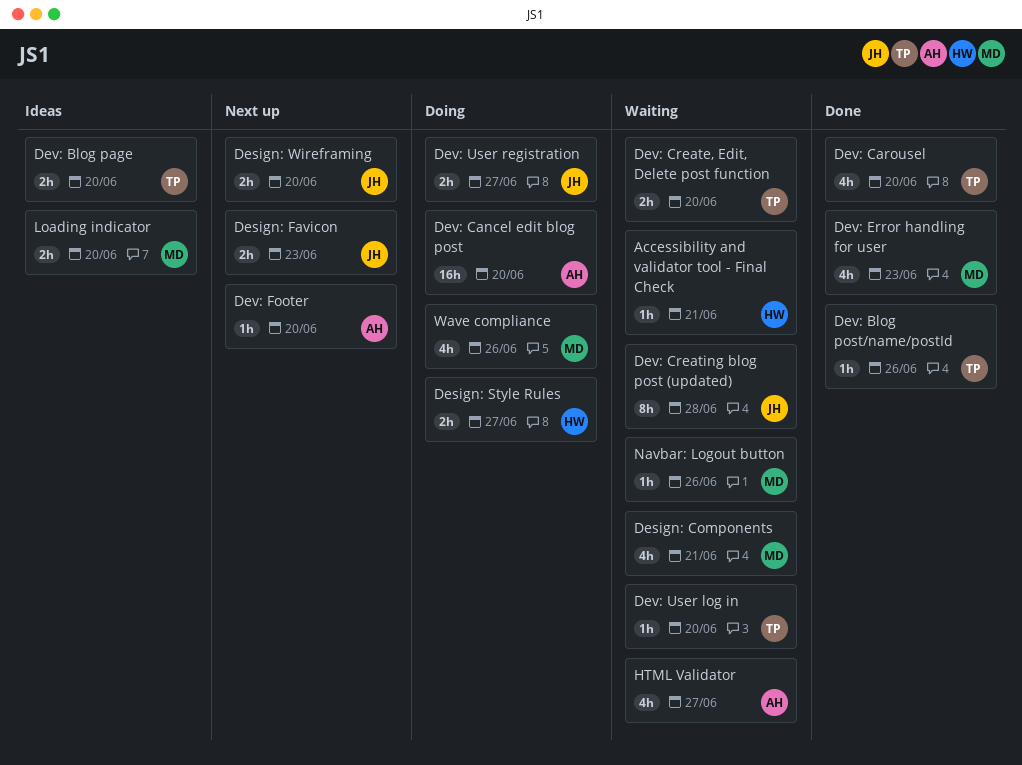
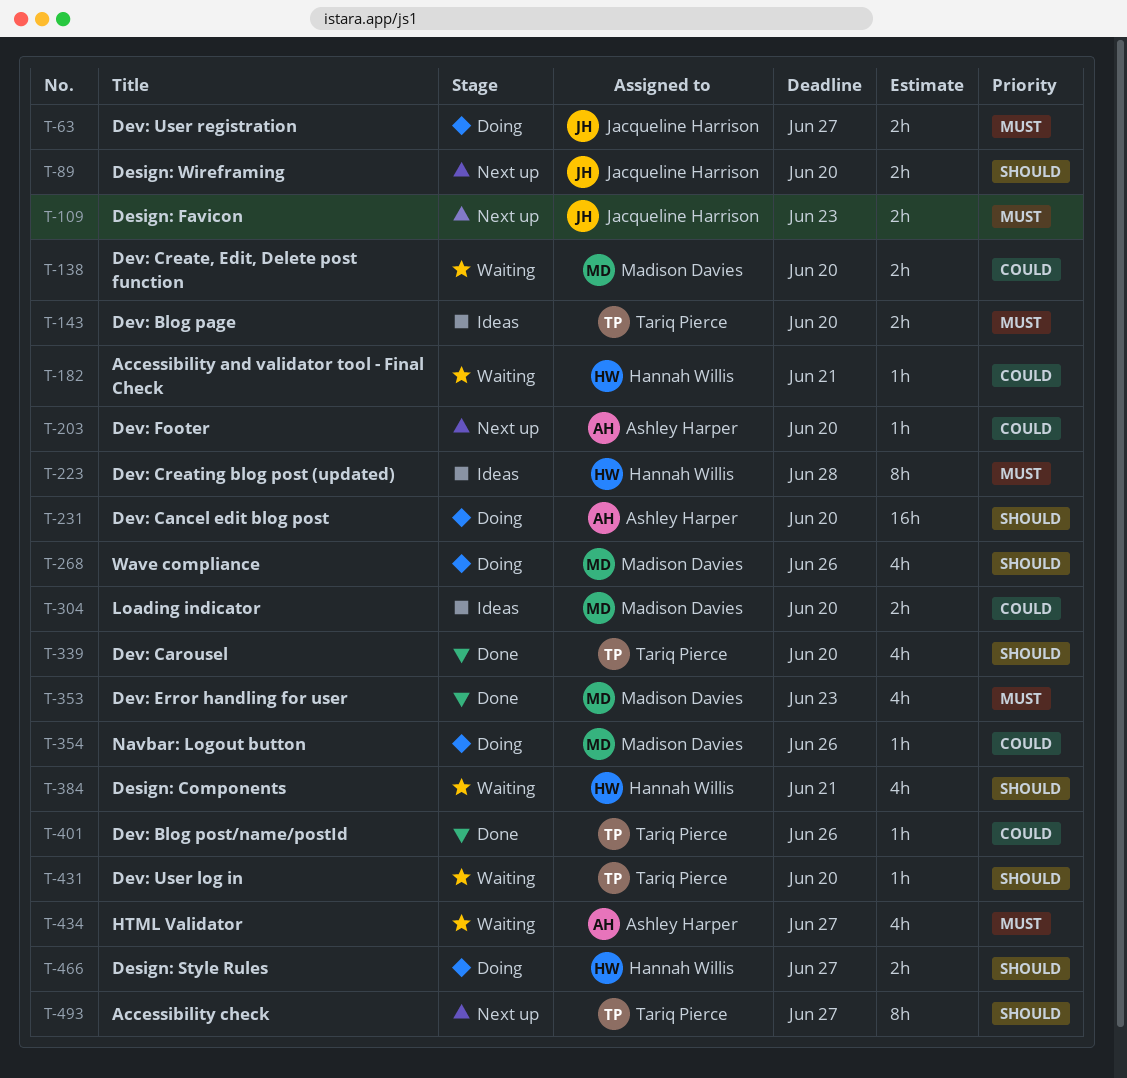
Accessibility check: none -> present
Design: Components, owner: Madison Davies -> Hannah Willis
Dev: Create, Edit, Delete post function, owner: Tariq Pierce -> Madison Davies
Dev: Creating blog post (updated), status: Waiting -> Ideas
Dev: Creating blog post (updated), owner: Jacqueline Harrison -> Hannah Willis
Navbar: Logout button, status: Waiting -> Doing

